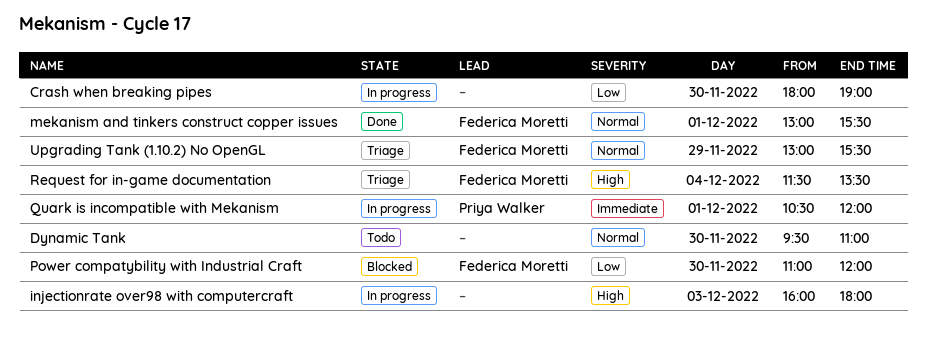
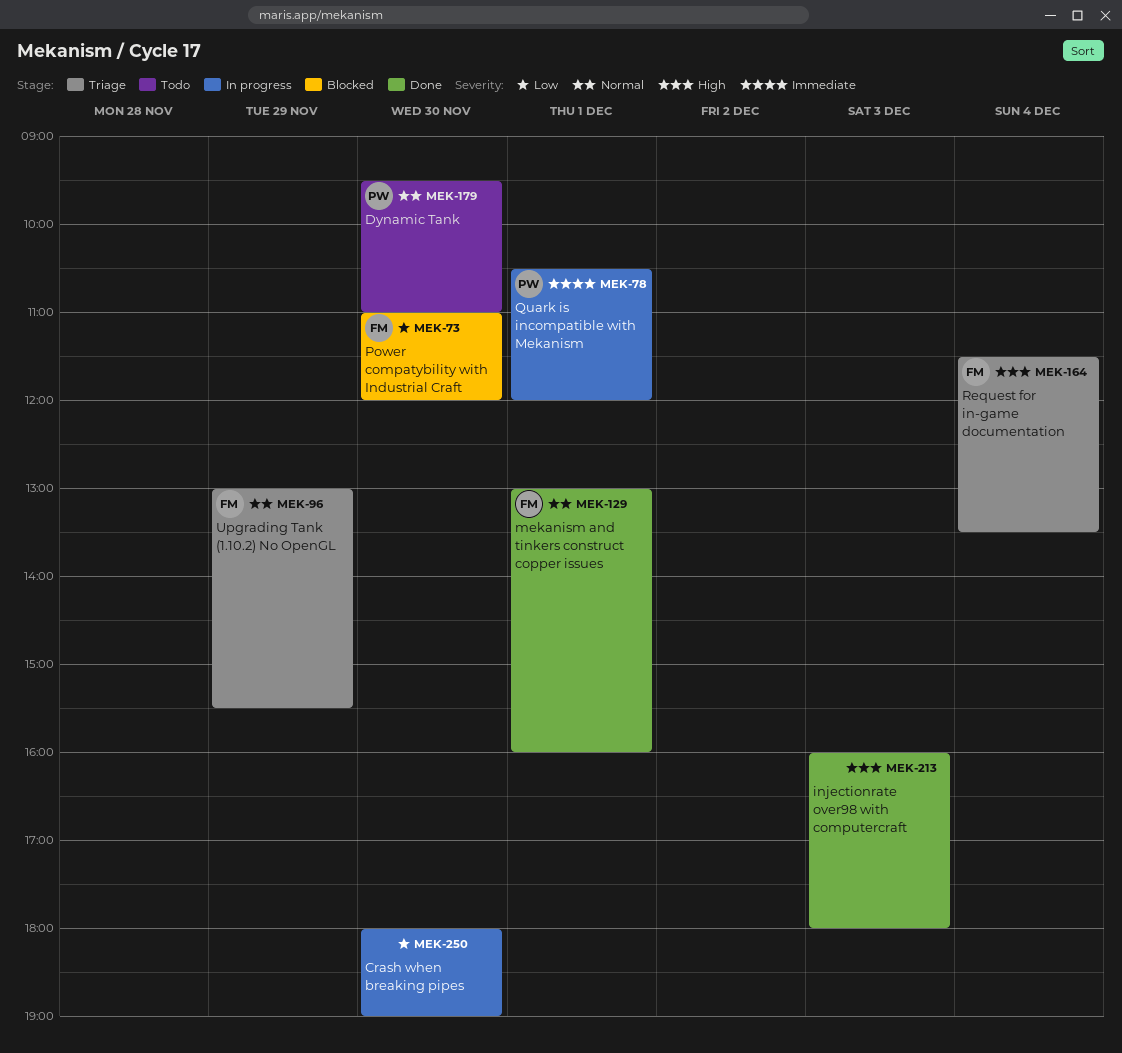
Dynamic Tank, owner: none -> Priya Walker
injectionrate over98 with computercraft, status: In progress -> Done
mekanism and tinkers construct copper issues, ends: 15:30 -> 16:00

